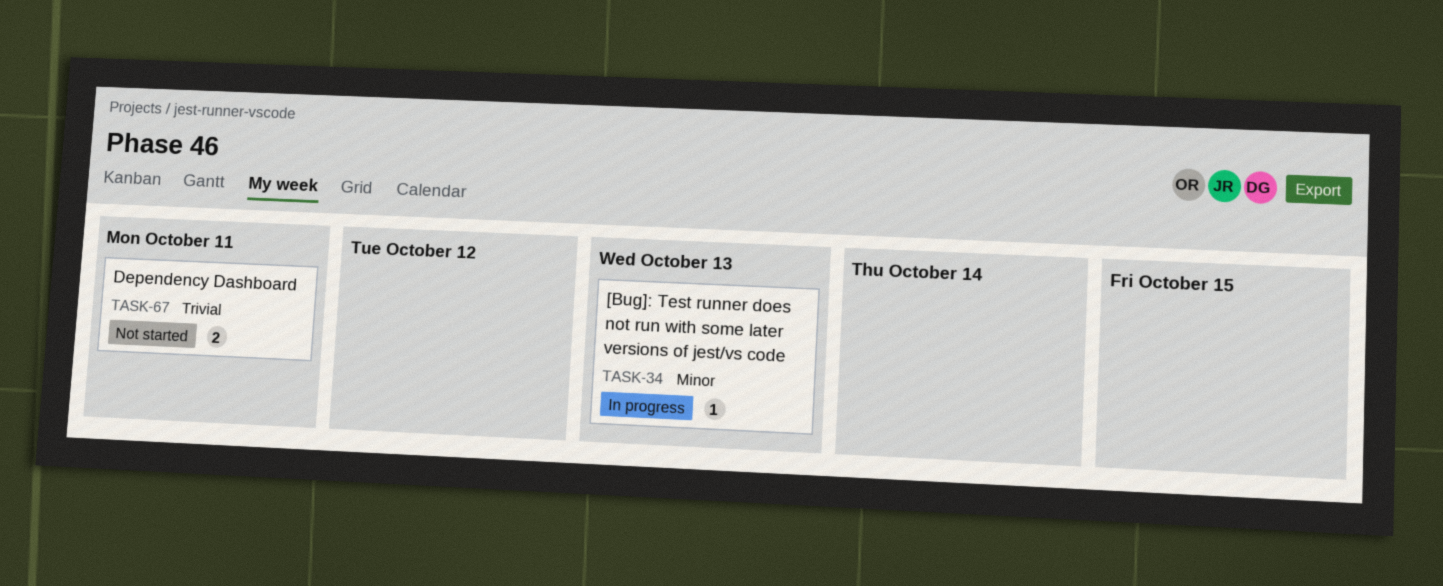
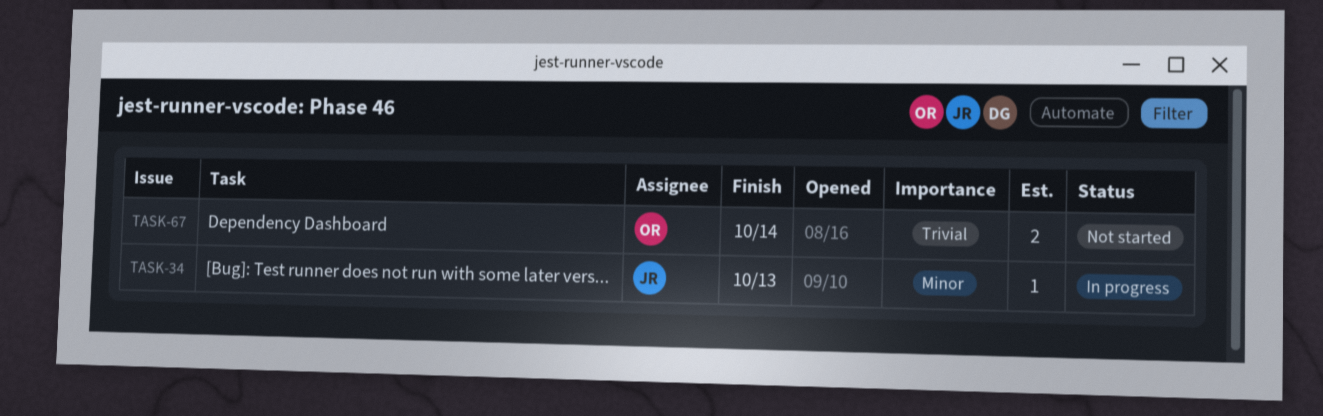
TASK-67, due: Oct 11 -> Oct 14

